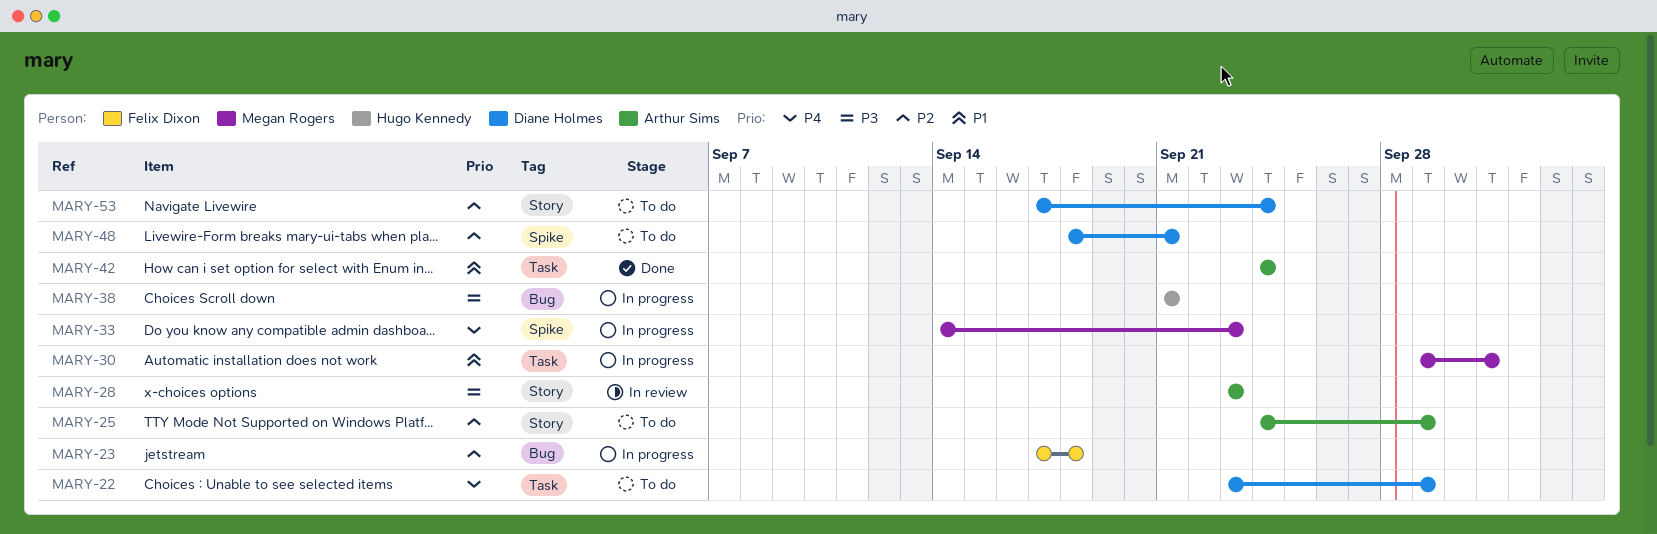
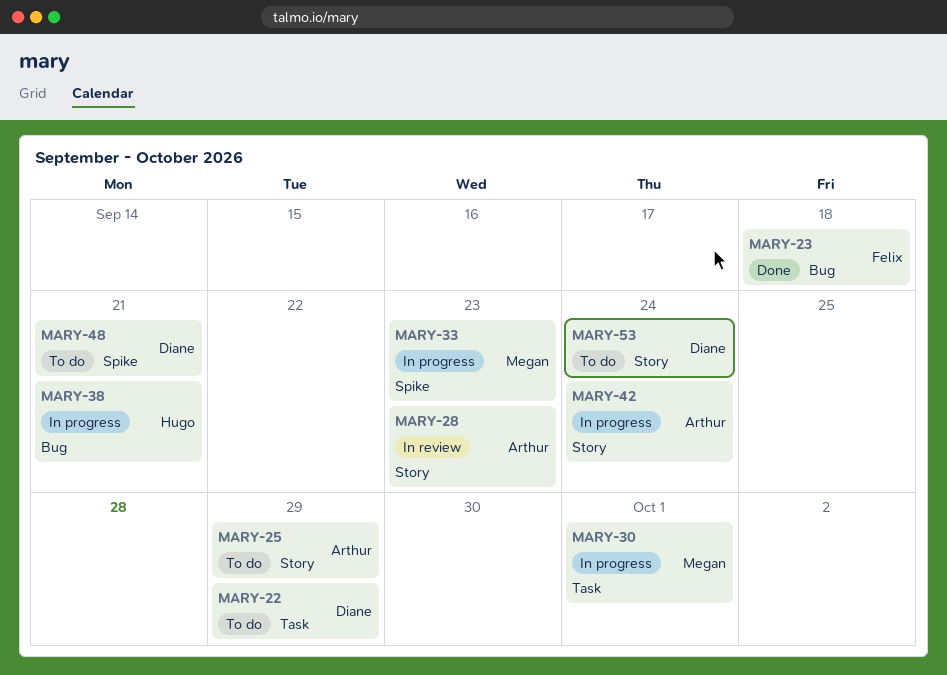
MARY-23, status: In progress -> Done
MARY-42, status: Done -> In progress
MARY-42, label: Task -> Story

